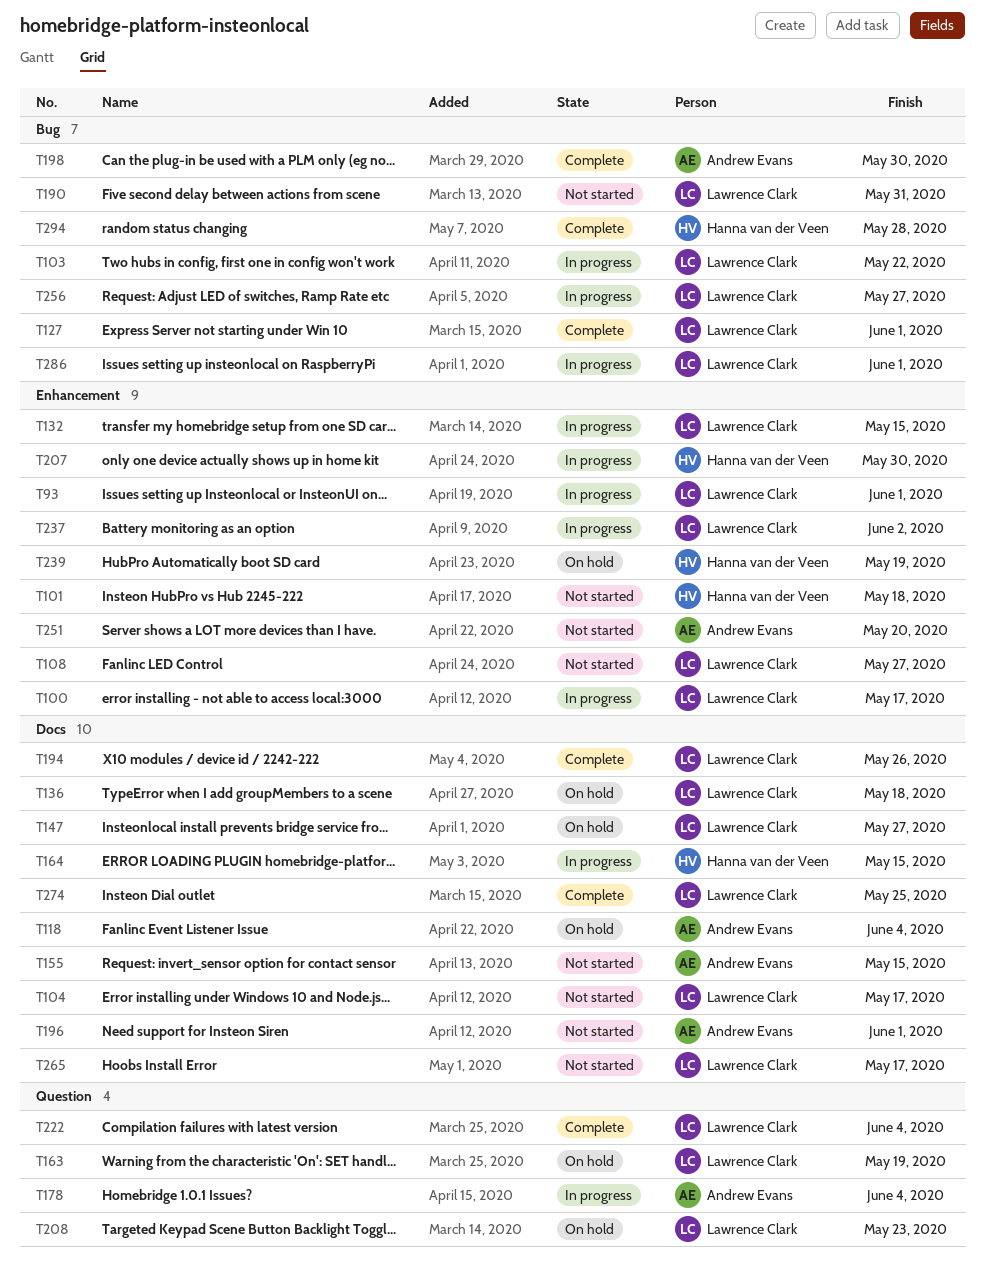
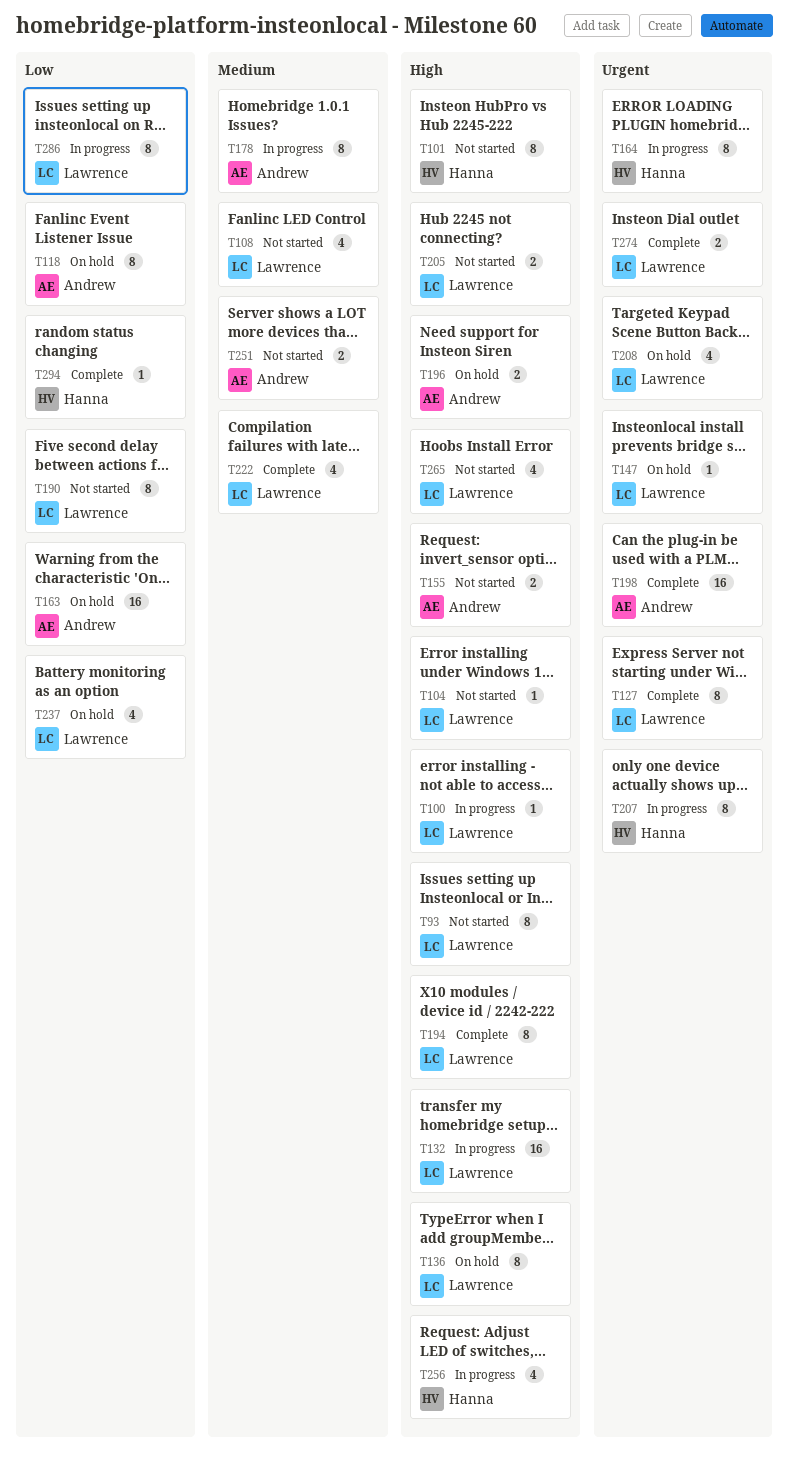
T93, status: In progress -> Not started
T103: present -> none
T163, owner: Lawrence Clark -> Andrew Evans
T196, status: Not started -> On hold
T205: none -> present
T237, status: In progress -> On hold
T239: present -> none
T256, owner: Lawrence Clark -> Hanna van der Veen

